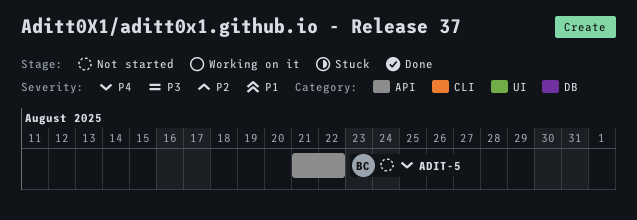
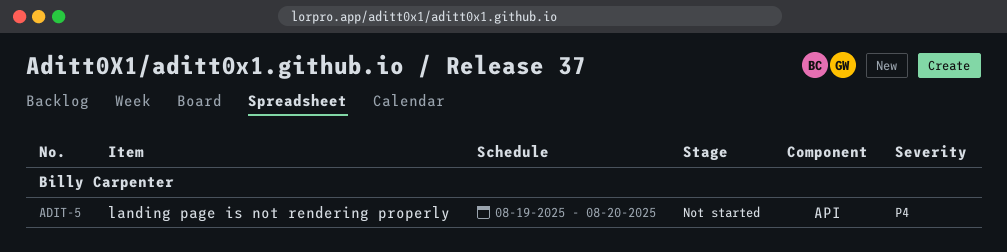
ADIT-5, start: Aug 21 -> Aug 19
ADIT-5, due: Aug 22 -> Aug 20

